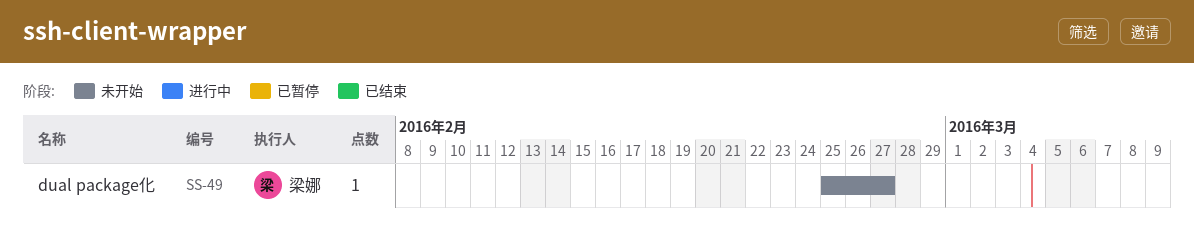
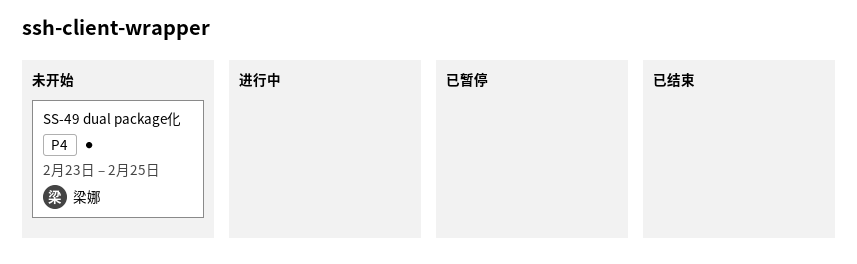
SS-49, start: Feb 25 -> Feb 23
SS-49, due: Feb 27 -> Feb 25

